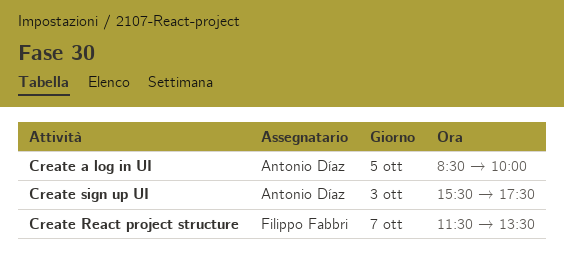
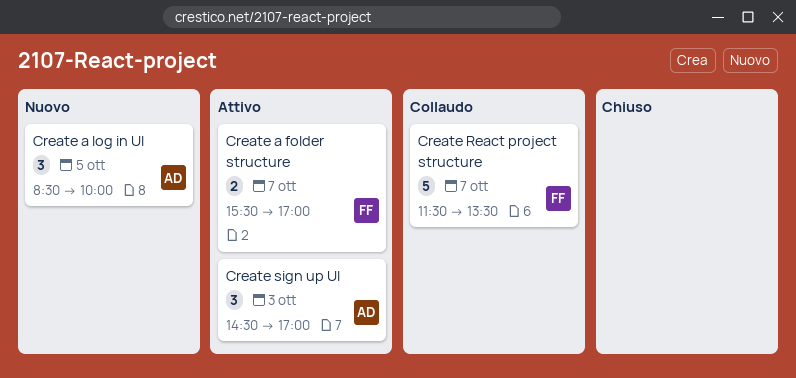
Create a folder structure: none -> present
Create sign up UI, begins: 15:30 -> 14:30
Create sign up UI, ends: 17:30 -> 17:00

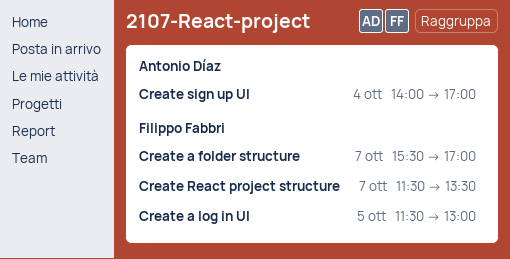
Create a log in UI, owner: Antonio Díaz -> Filippo Fabbri
Create a log in UI, begins: 08:30 -> 11:30
Create a log in UI, ends: 10:00 -> 13:00
Create sign up UI, day: Oct 3 -> Oct 4
Create sign up UI, begins: 14:30 -> 14:00

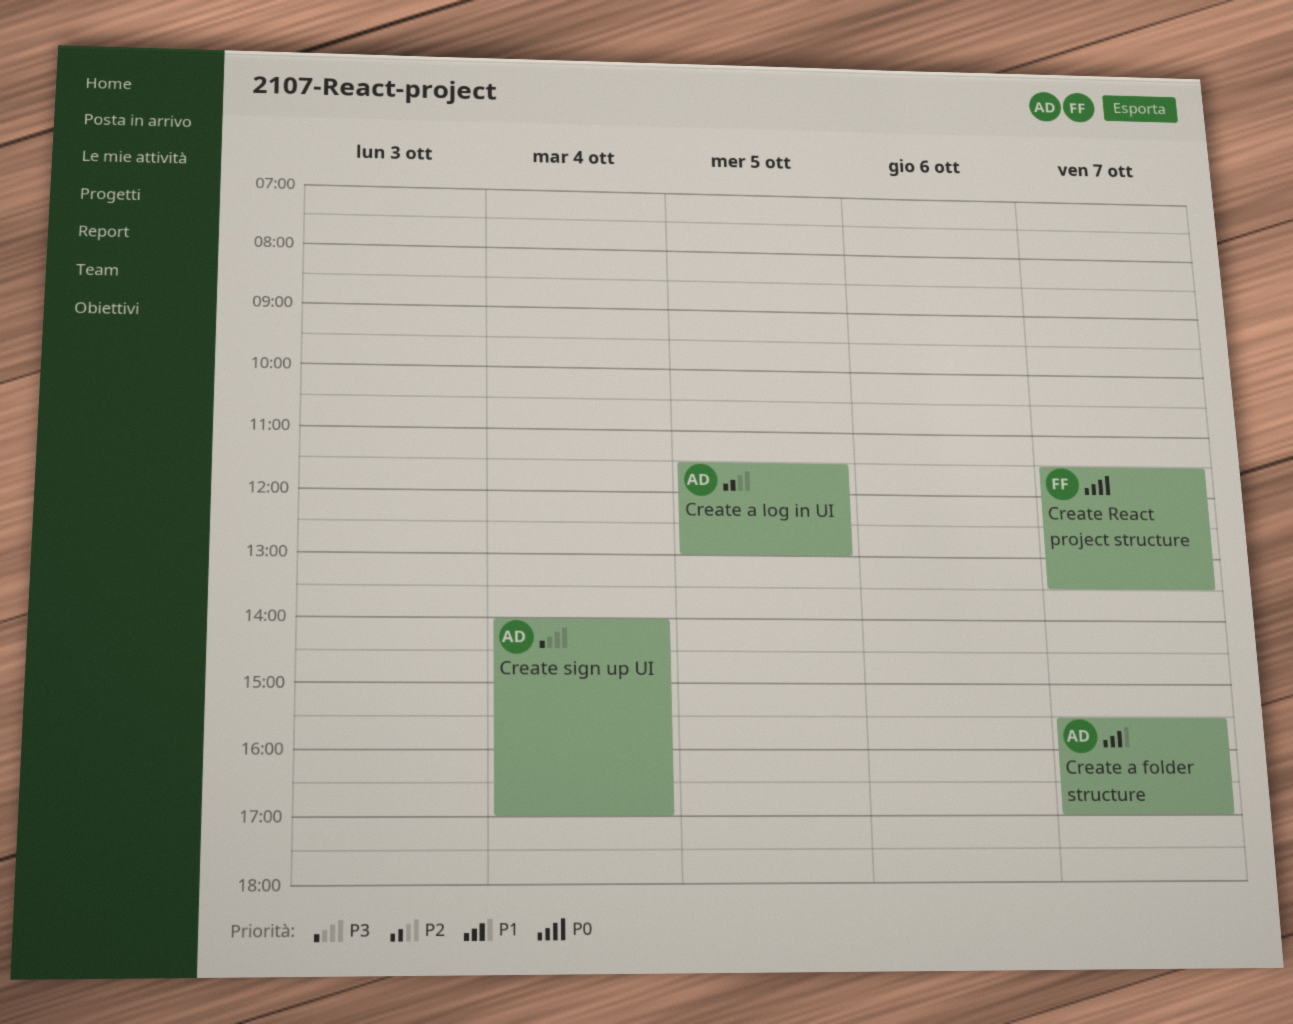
Create a folder structure, owner: Filippo Fabbri -> Antonio Díaz
Create a log in UI, owner: Filippo Fabbri -> Antonio Díaz

